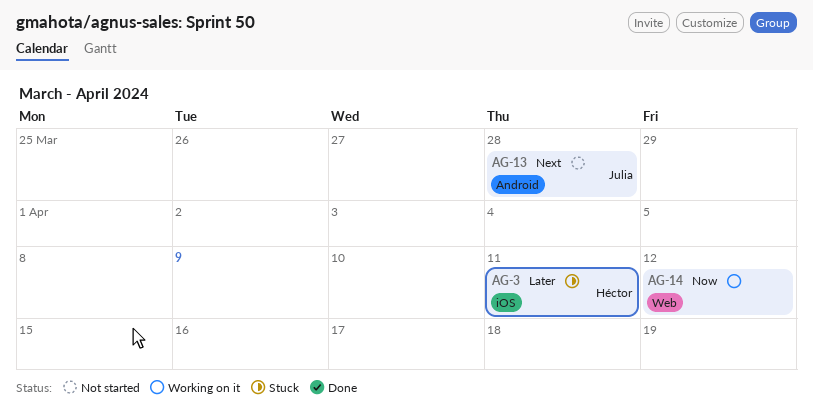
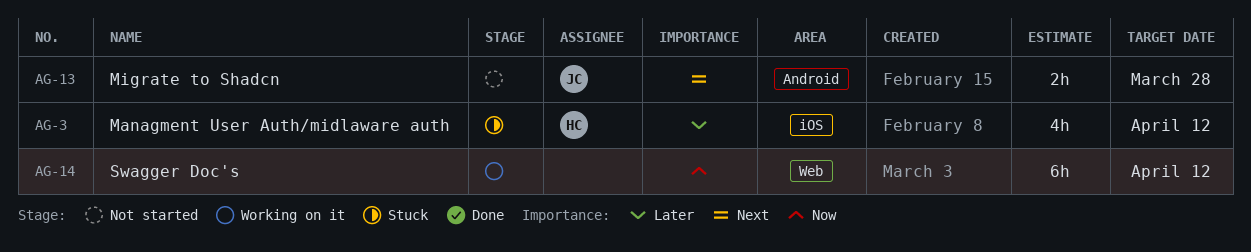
AG-3, due: Apr 11 -> Apr 12

